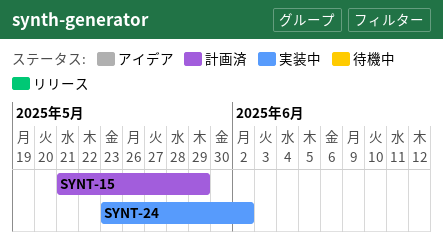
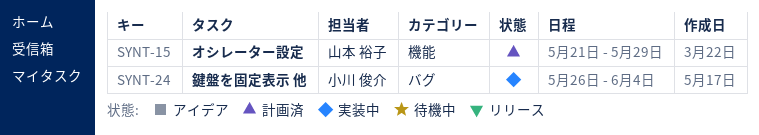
SYNT-24, start: May 23 -> May 26
SYNT-24, due: Jun 2 -> Jun 4

